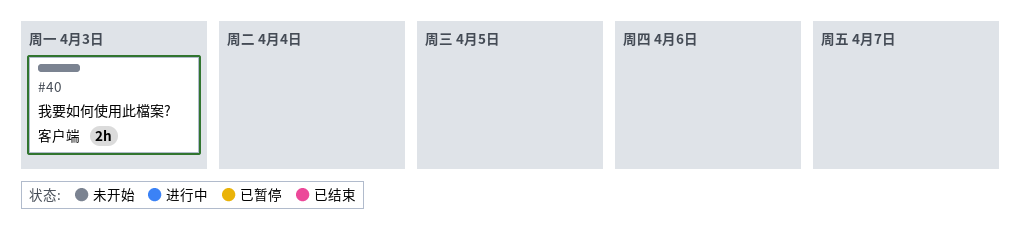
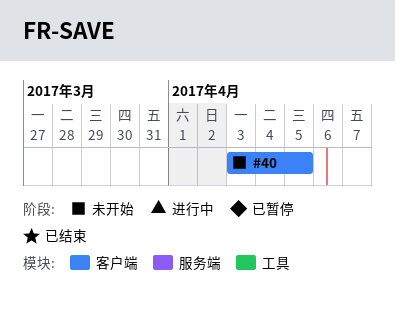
#40, due: Apr 3 -> Apr 5

